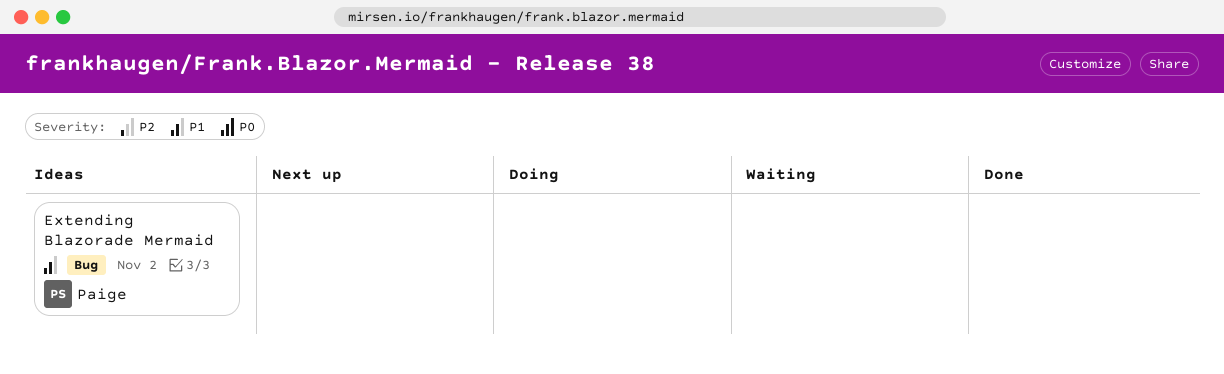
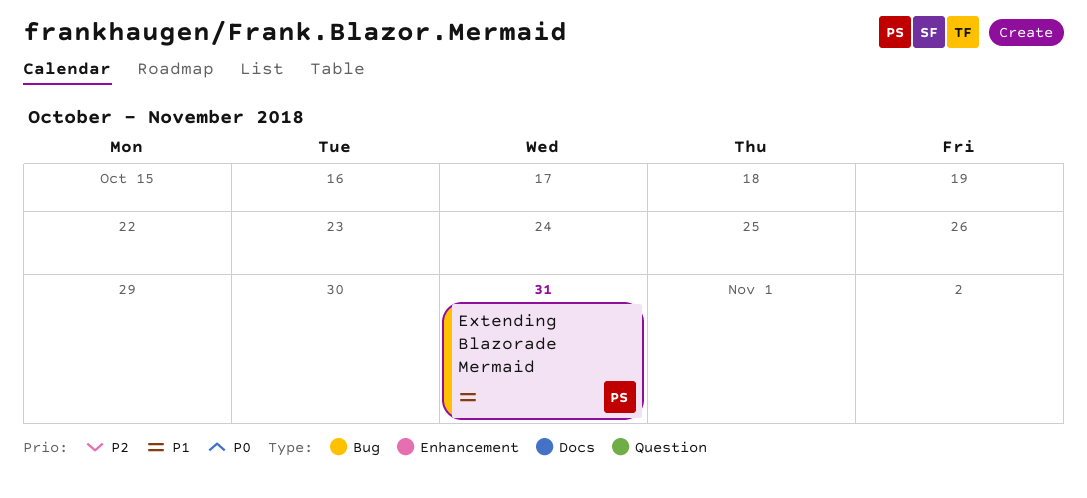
Extending Blazorade Mermaid, due: Nov 2 -> Oct 31

